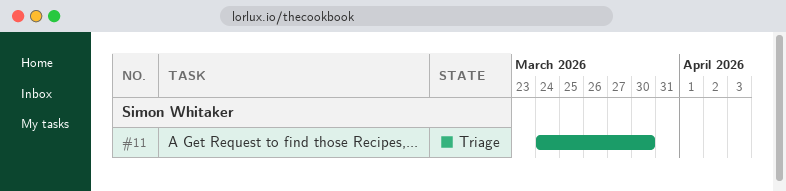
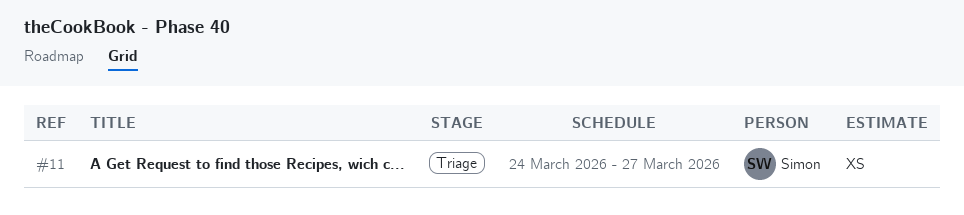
#11, due: Mar 30 -> Mar 27

